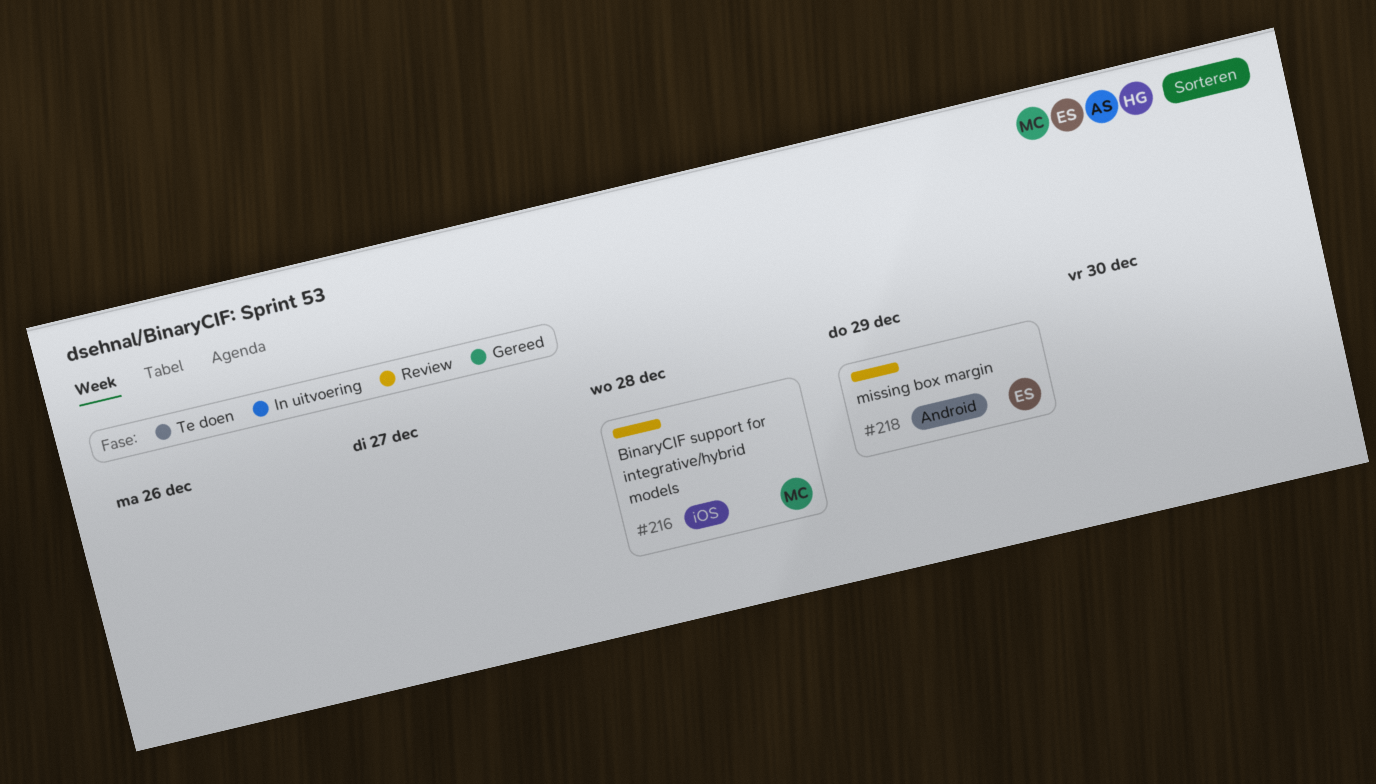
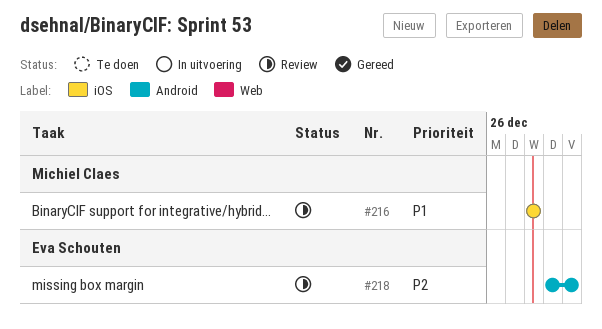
#218, due: Dec 29 -> Dec 30

